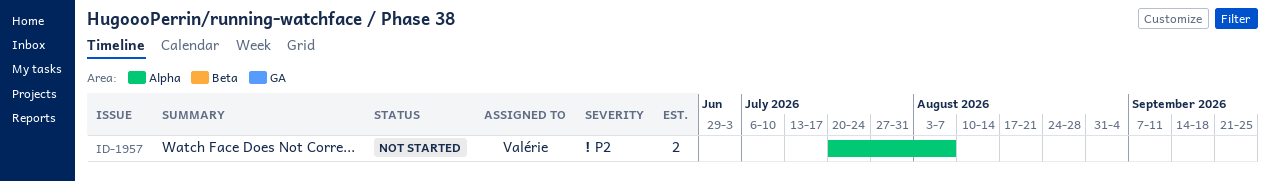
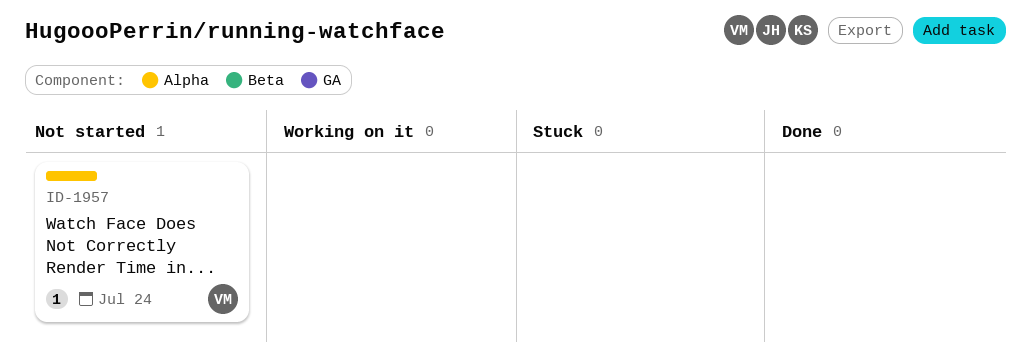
ID-1957, estimate: 2 -> 1
ID-1957, due: Aug 7 -> Jul 24

